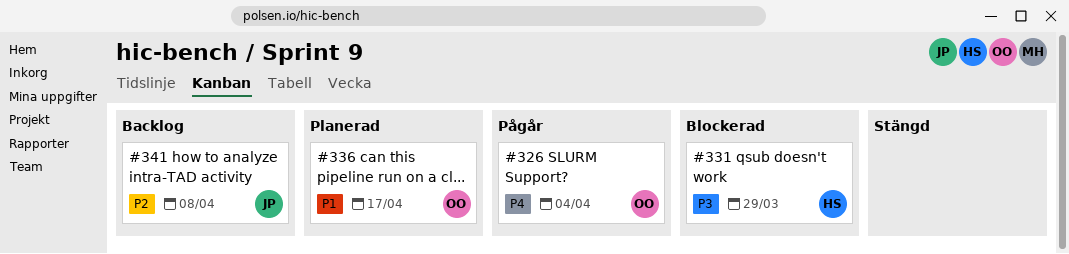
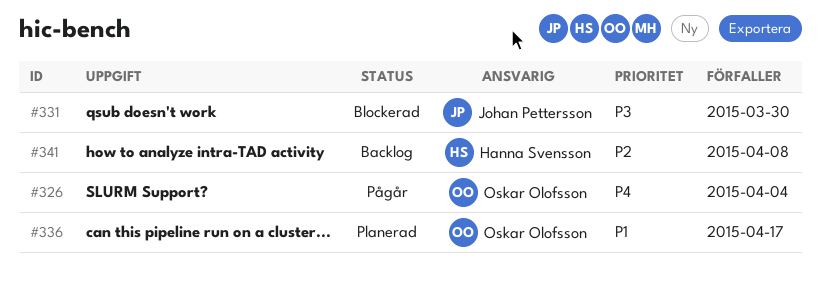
#331, owner: Hanna Svensson -> Johan Pettersson
#331, due: Mar 29 -> Mar 30
#341, owner: Johan Pettersson -> Hanna Svensson

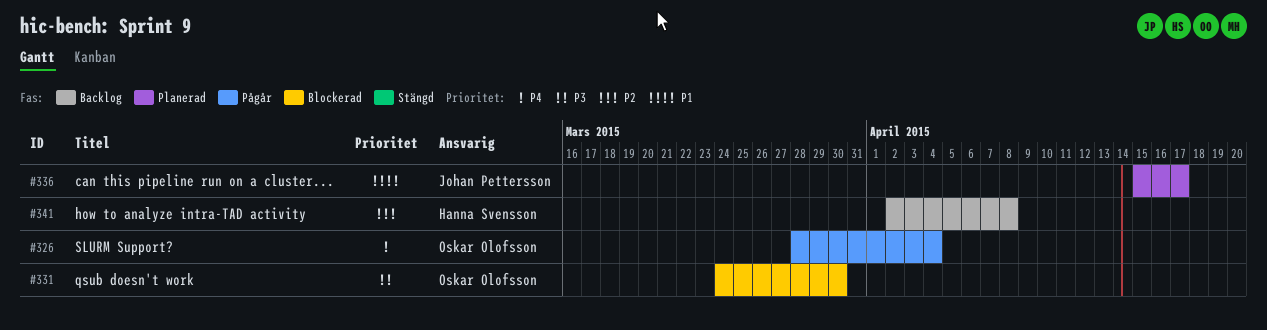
#331, owner: Johan Pettersson -> Oskar Olofsson
#336, owner: Oskar Olofsson -> Johan Pettersson

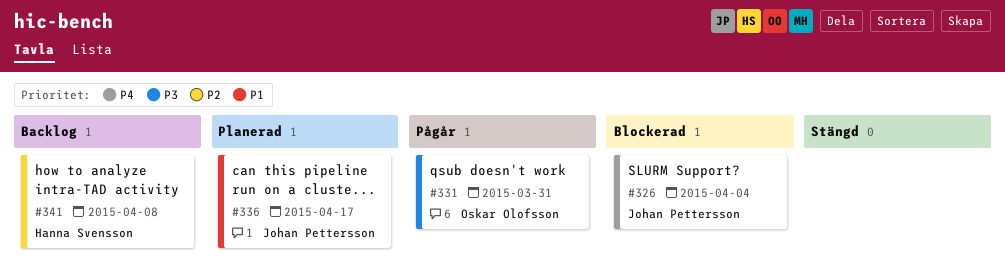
#326, status: Pågår -> Blockerad
#326, owner: Oskar Olofsson -> Johan Pettersson
#331, status: Blockerad -> Pågår
#331, due: Mar 30 -> Mar 31

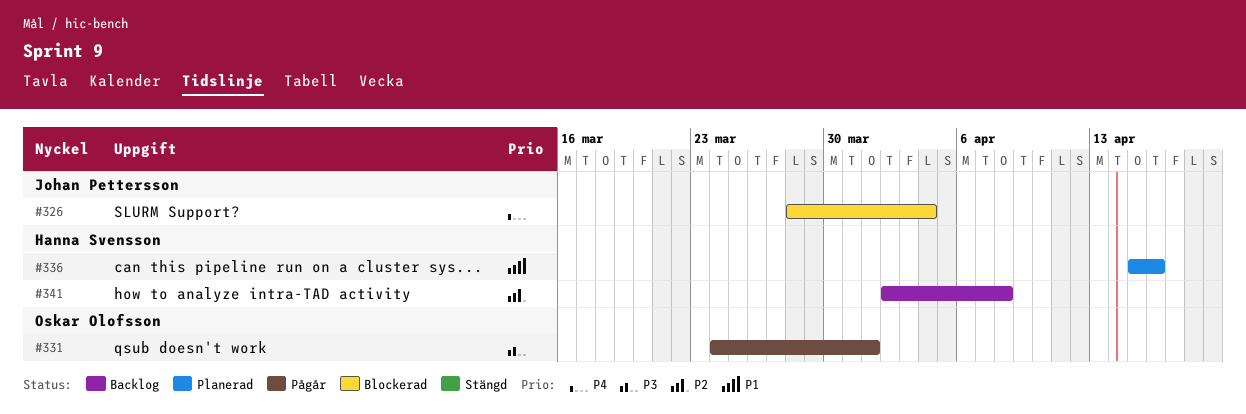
#331, due: Mar 31 -> Apr 1
#336, owner: Johan Pettersson -> Hanna Svensson
#336, due: Apr 17 -> Apr 16

